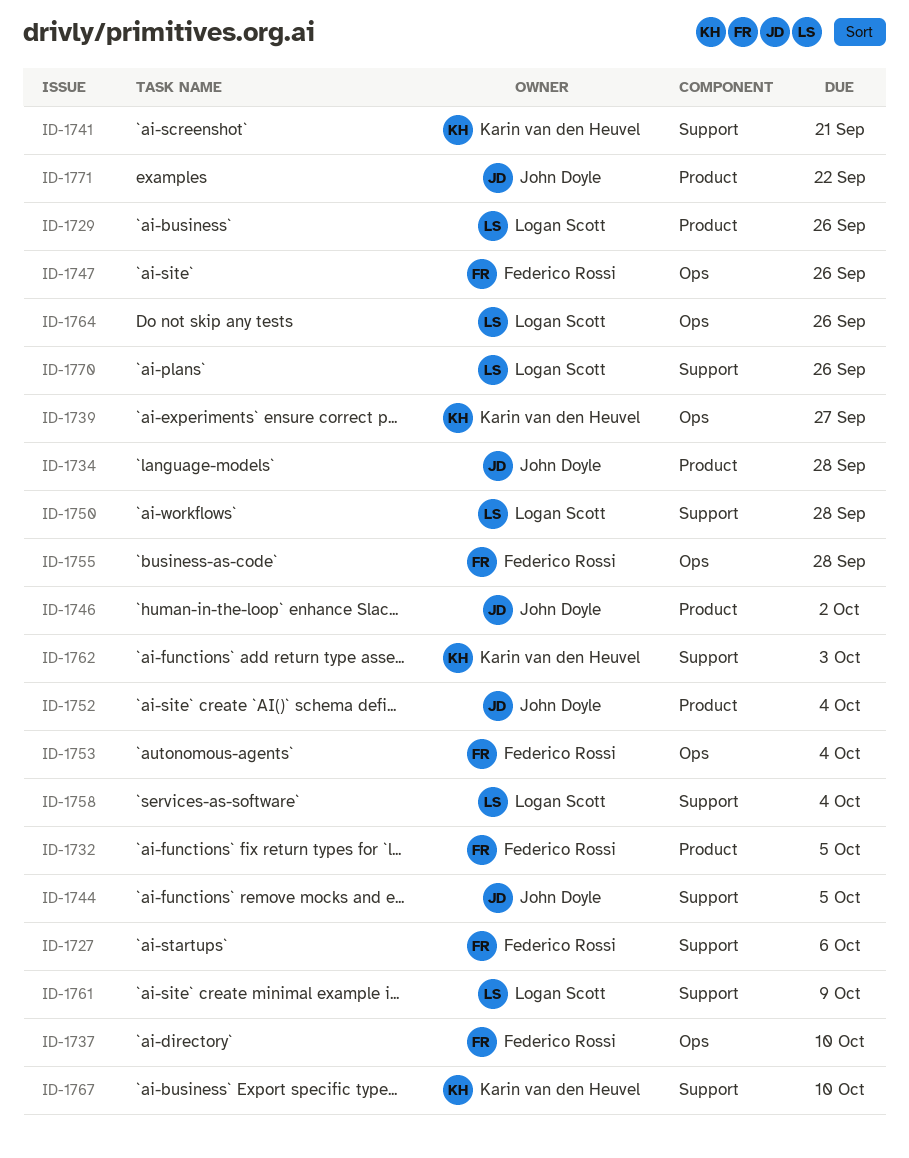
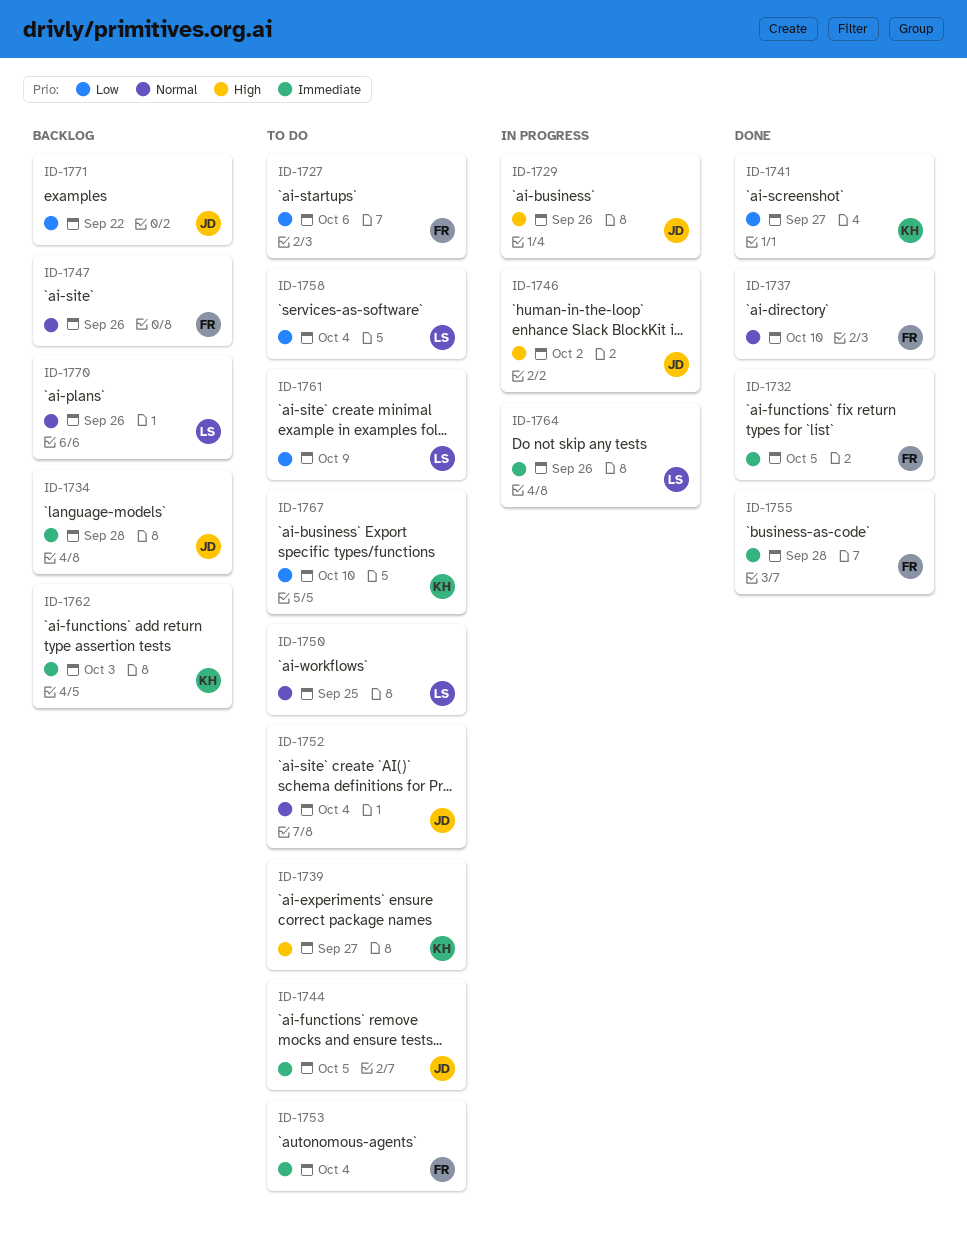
ID-1729, owner: Logan Scott -> John Doyle
ID-1741, due: Sep 21 -> Sep 27
ID-1750, due: Sep 28 -> Sep 25

